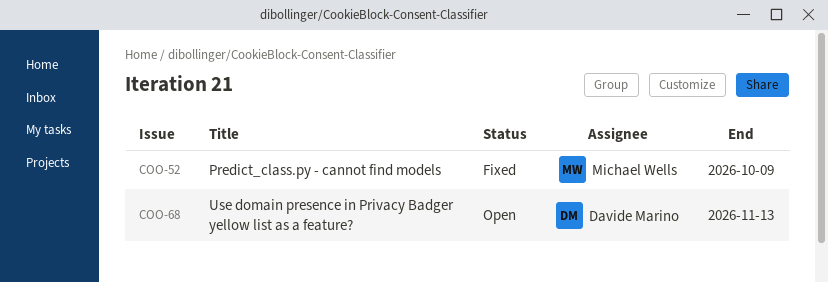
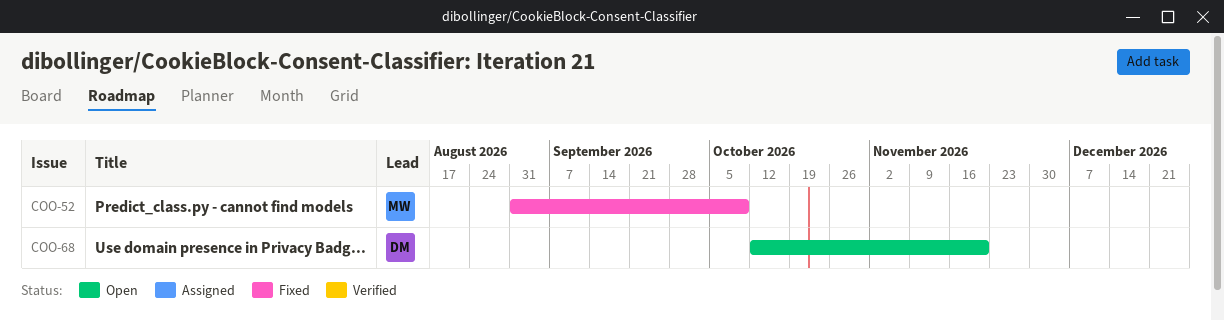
COO-68, due: Nov 13 -> Nov 20

